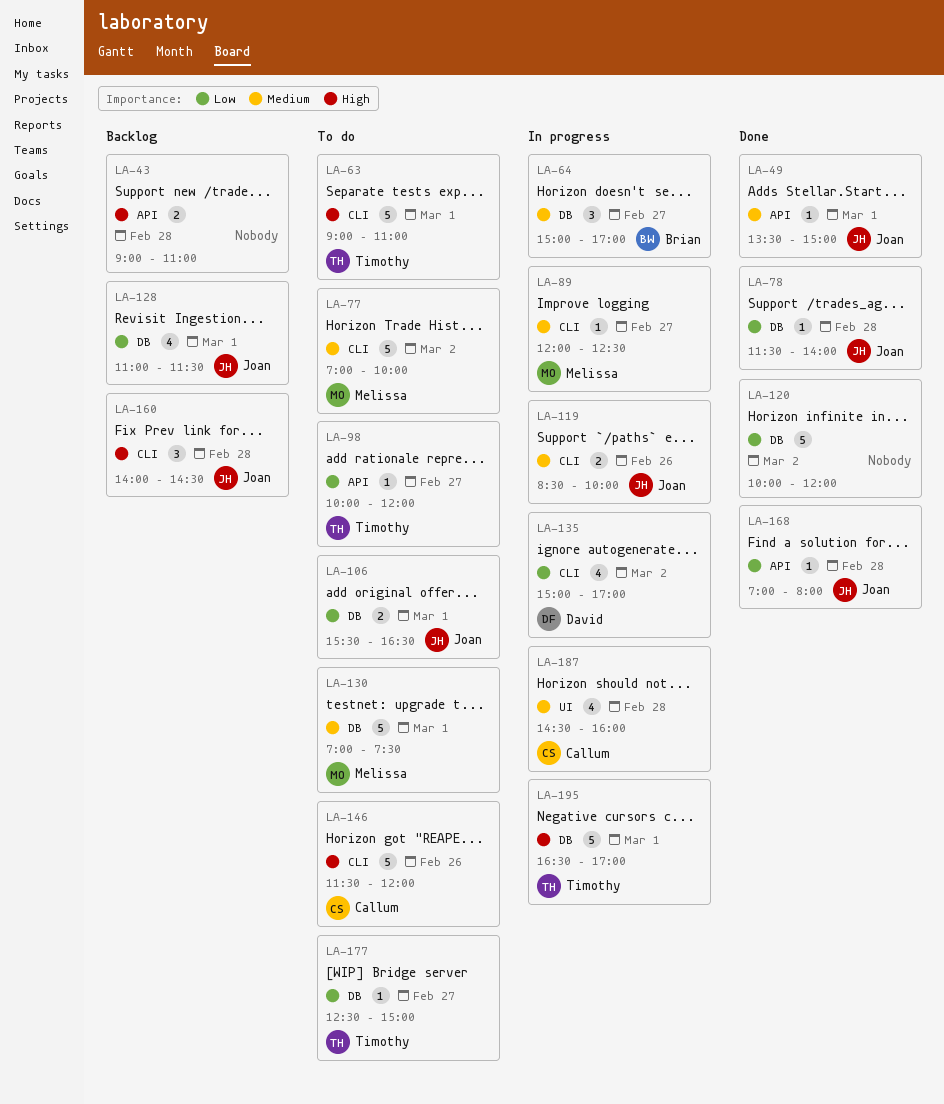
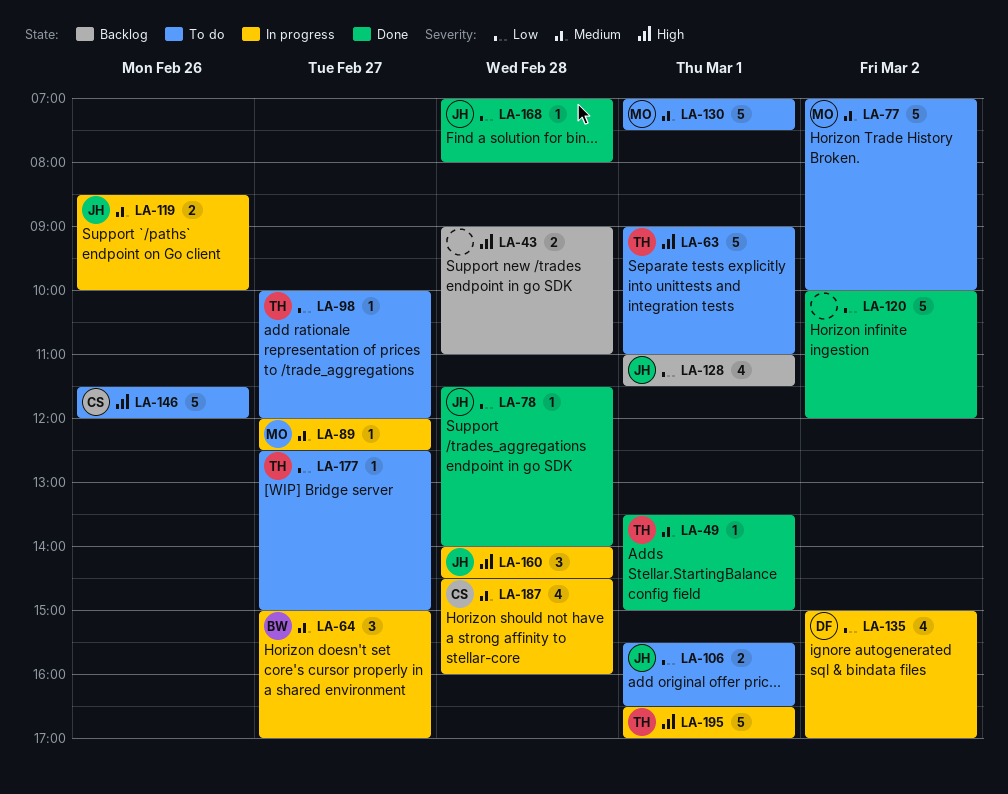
LA-49, owner: Joan -> Timothy
LA-160, status: Backlog -> In progress

